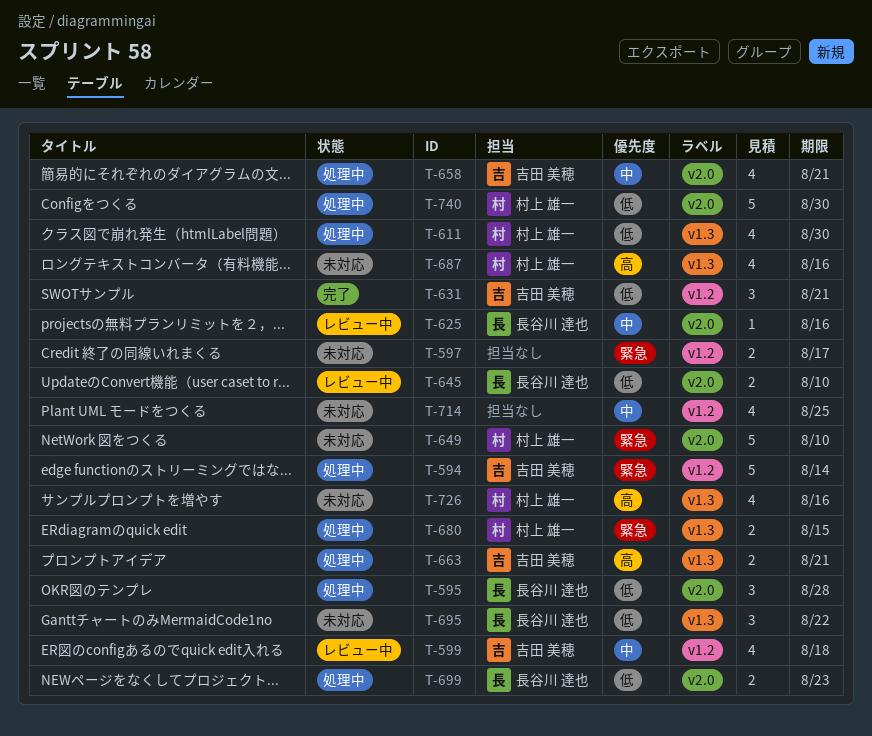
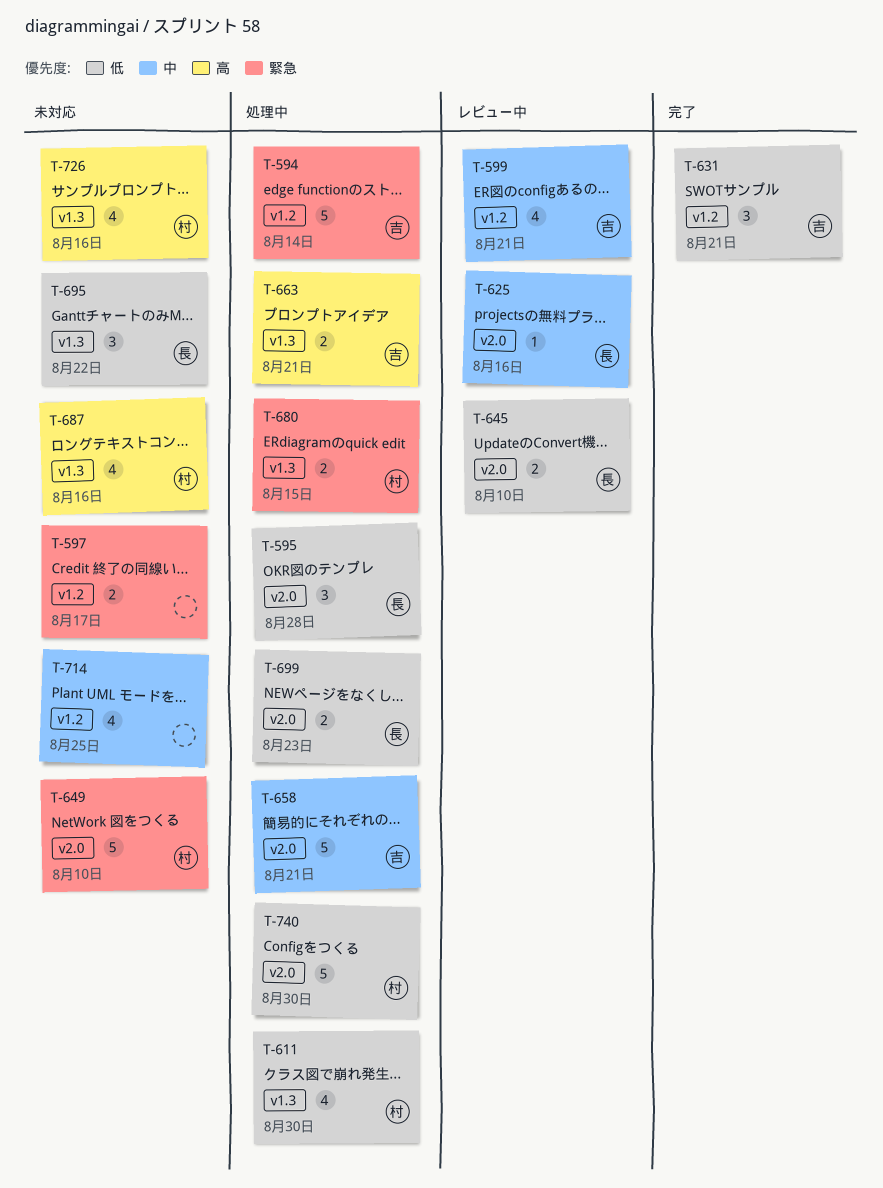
T-599, due: Aug 18 -> Aug 21
T-658, estimate: 4 -> 5

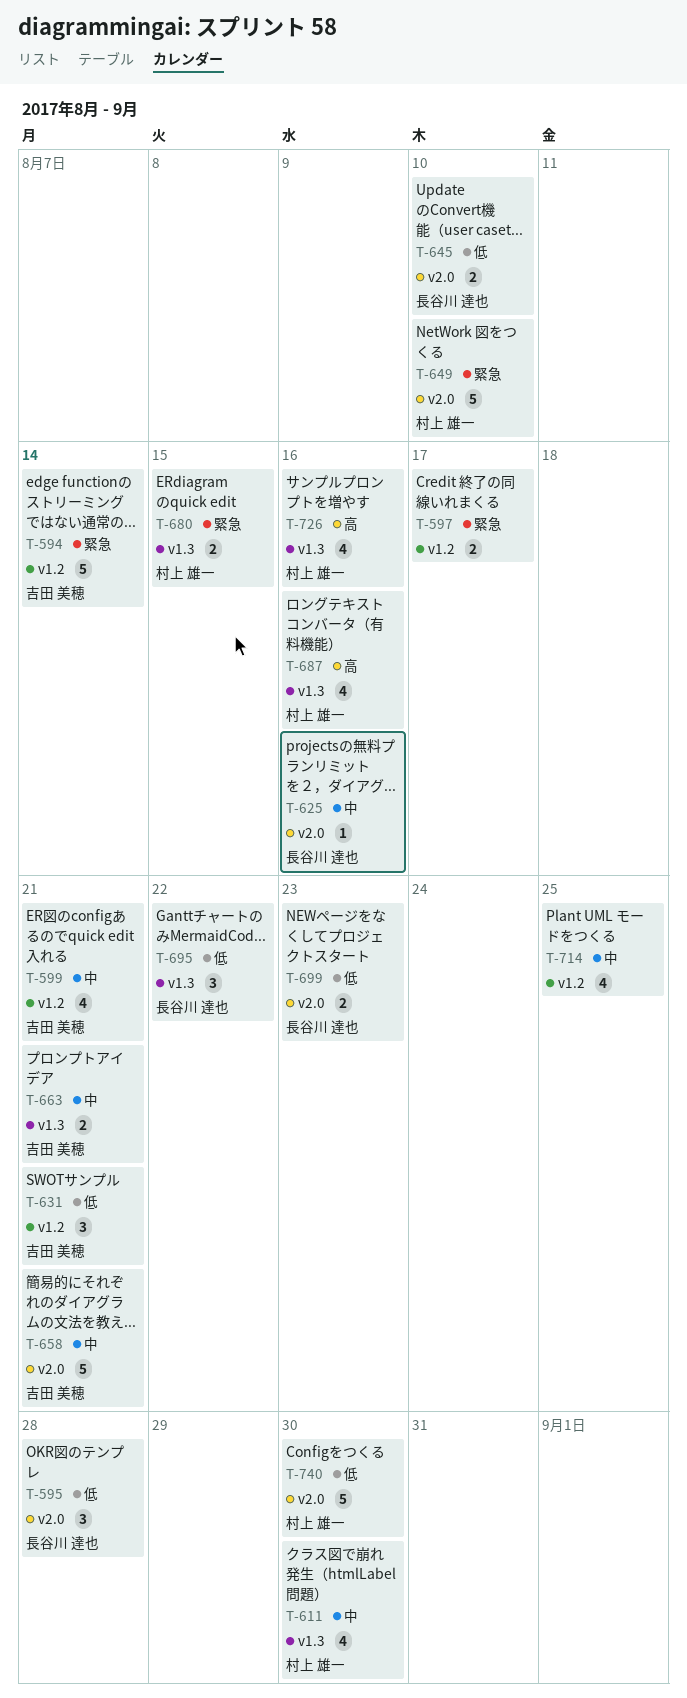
T-611, priority: 低 -> 中
T-663, priority: 高 -> 中

